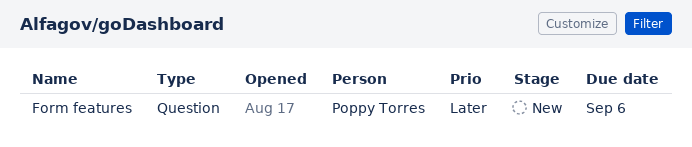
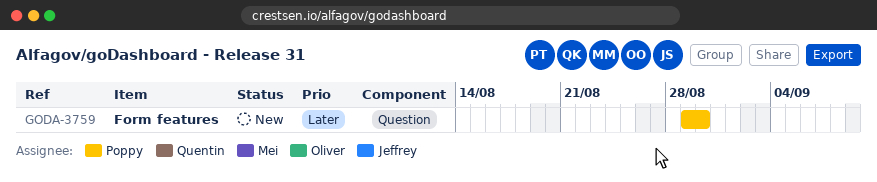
Form features, due: Sep 6 -> Aug 30

